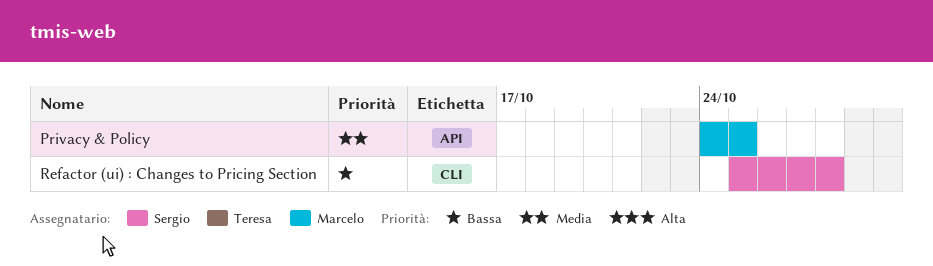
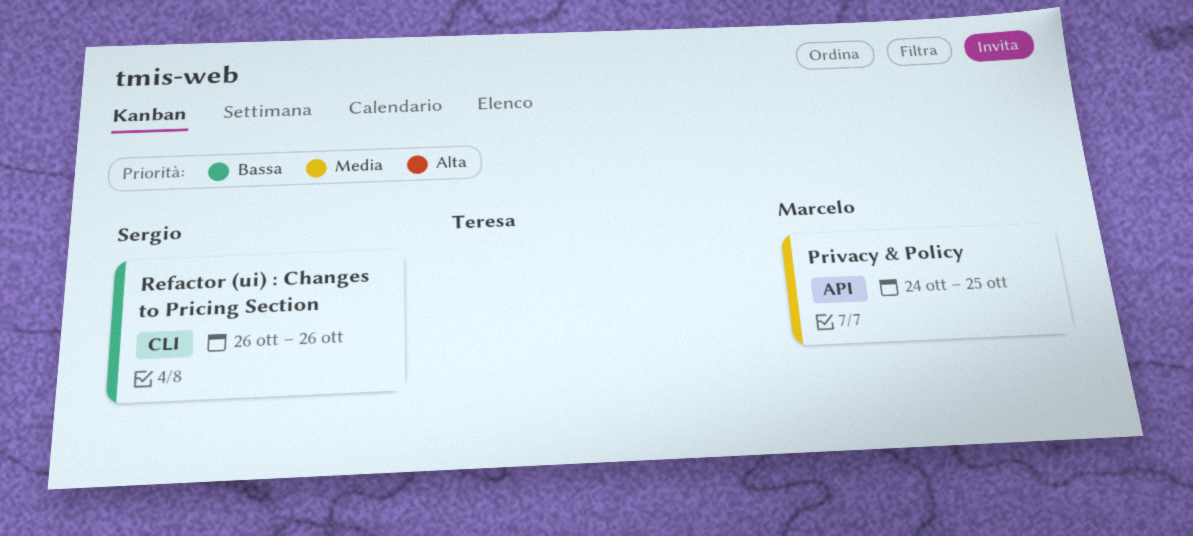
Refactor (ui) : Changes to Pricing Section, start: Oct 25 -> Oct 26
Refactor (ui) : Changes to Pricing Section, due: Oct 28 -> Oct 26

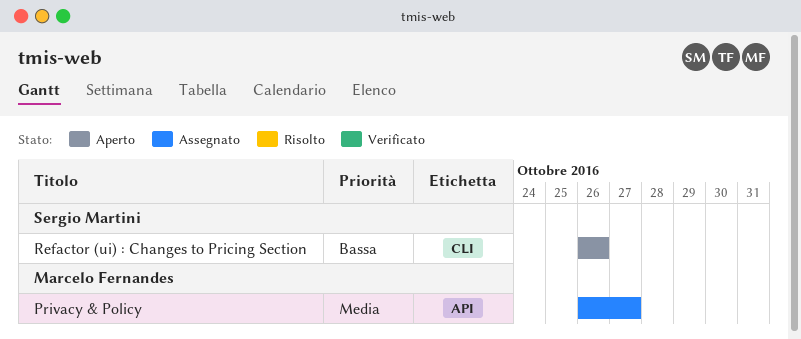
Privacy & Policy, start: Oct 24 -> Oct 26
Privacy & Policy, due: Oct 25 -> Oct 27

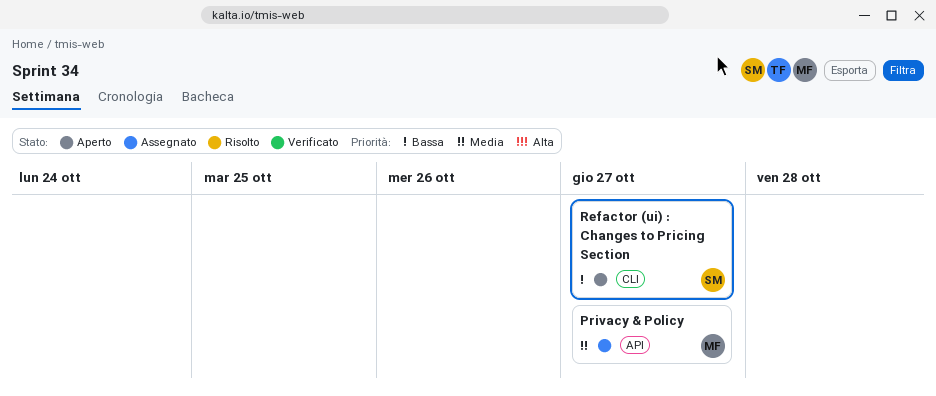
Refactor (ui) : Changes to Pricing Section, due: Oct 26 -> Oct 27

